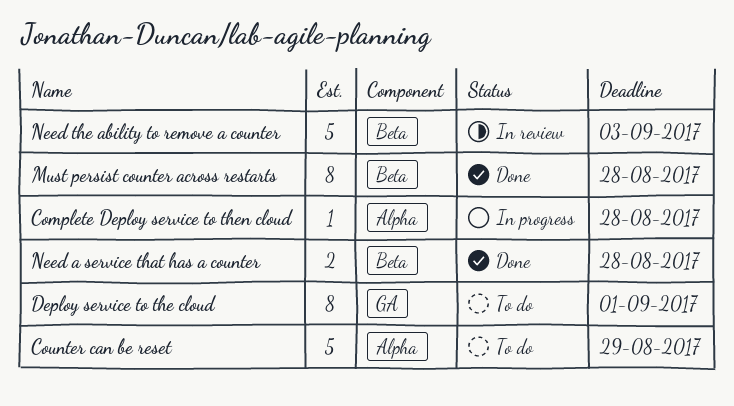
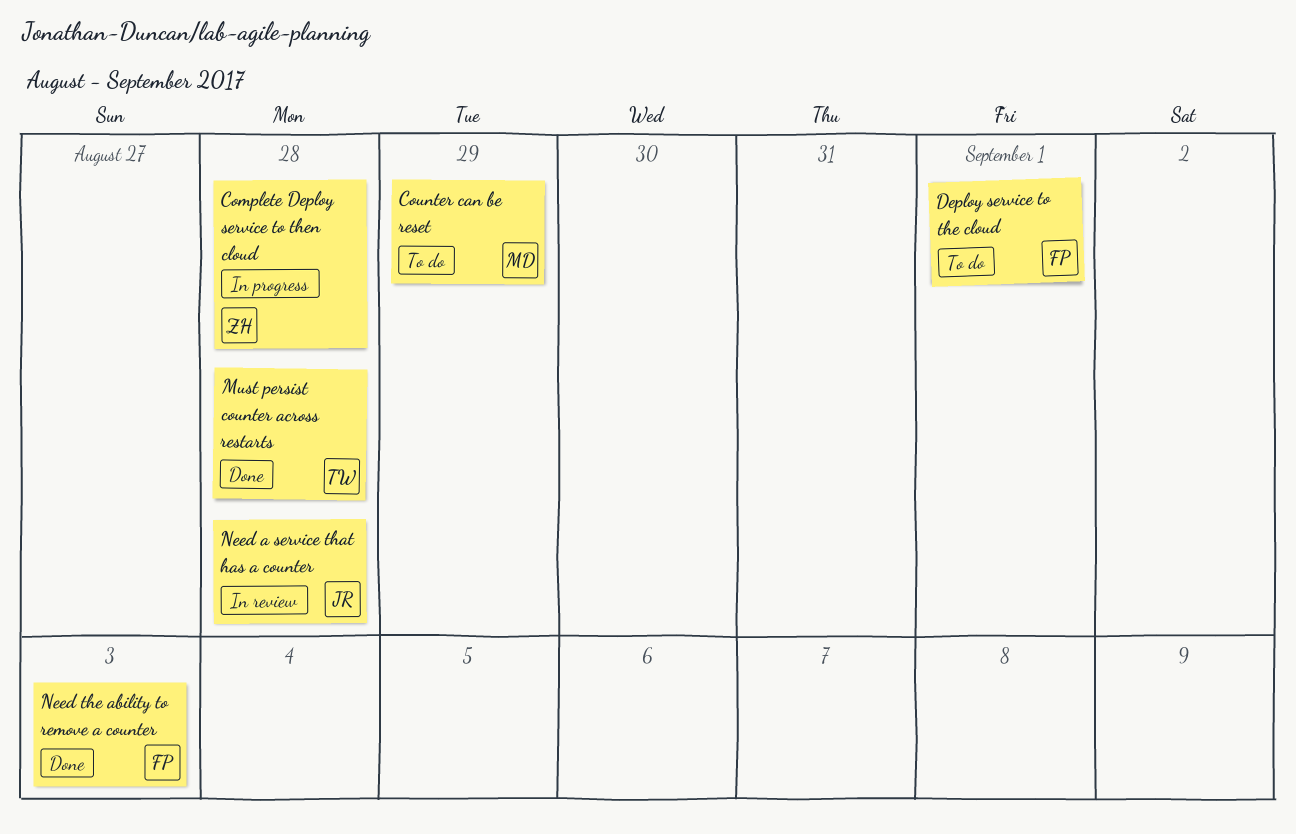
Need a service that has a counter, status: Done -> In review
Need the ability to remove a counter, status: In review -> Done

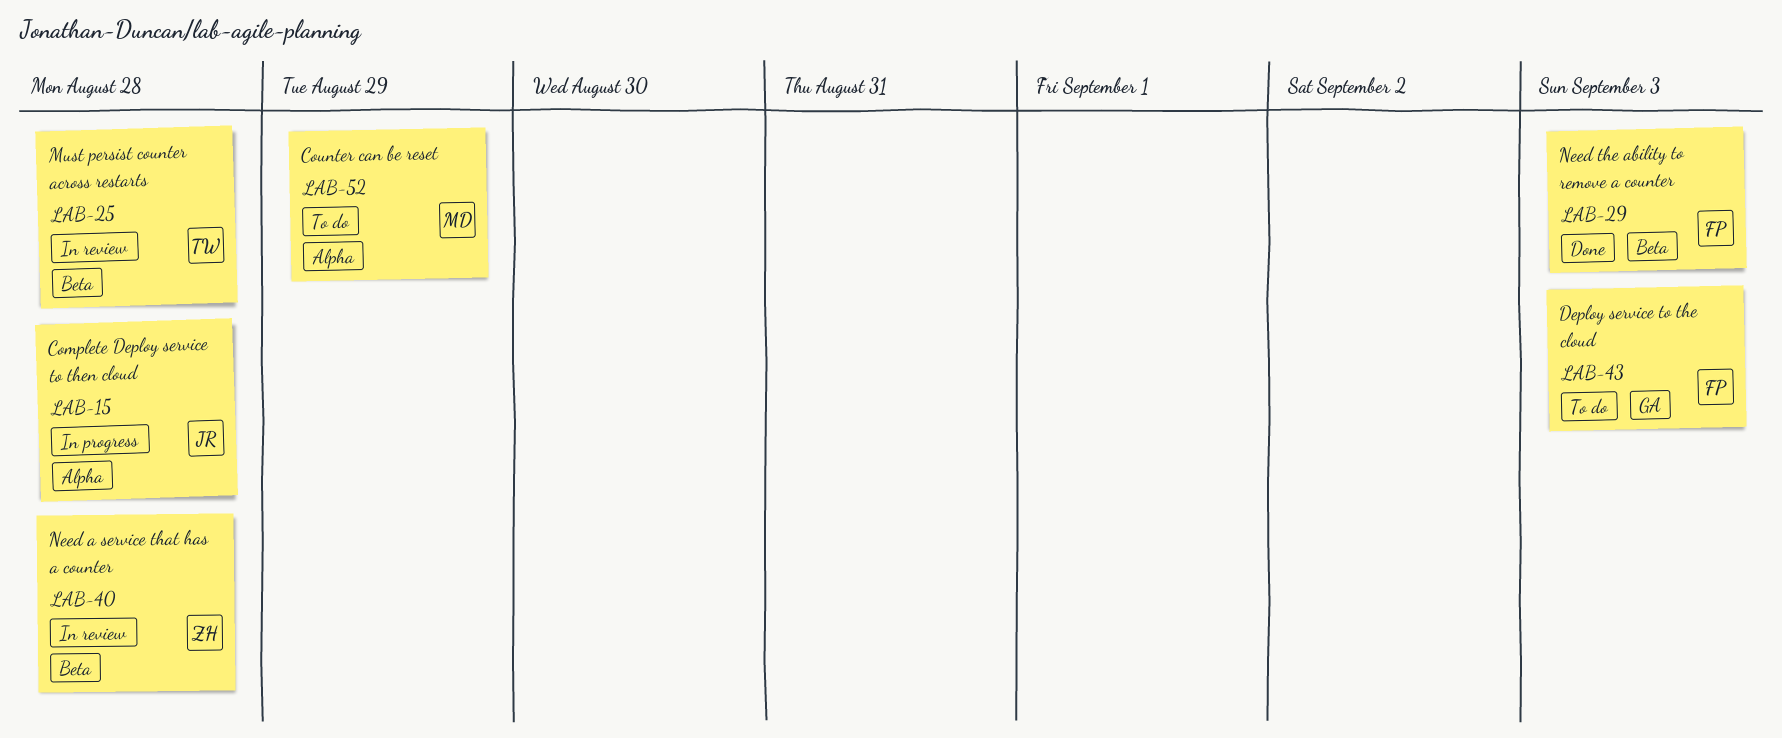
Complete Deploy service to then cloud, owner: ZH -> JR
Deploy service to the cloud, due: Sep 1 -> Sep 3
Must persist counter across restarts, status: Done -> In review
Need a service that has a counter, owner: JR -> ZH

